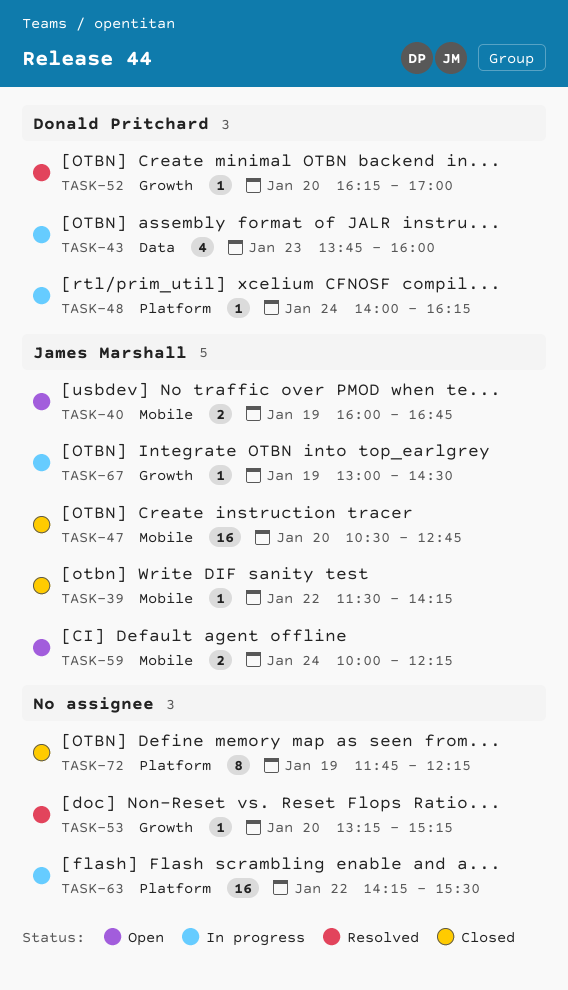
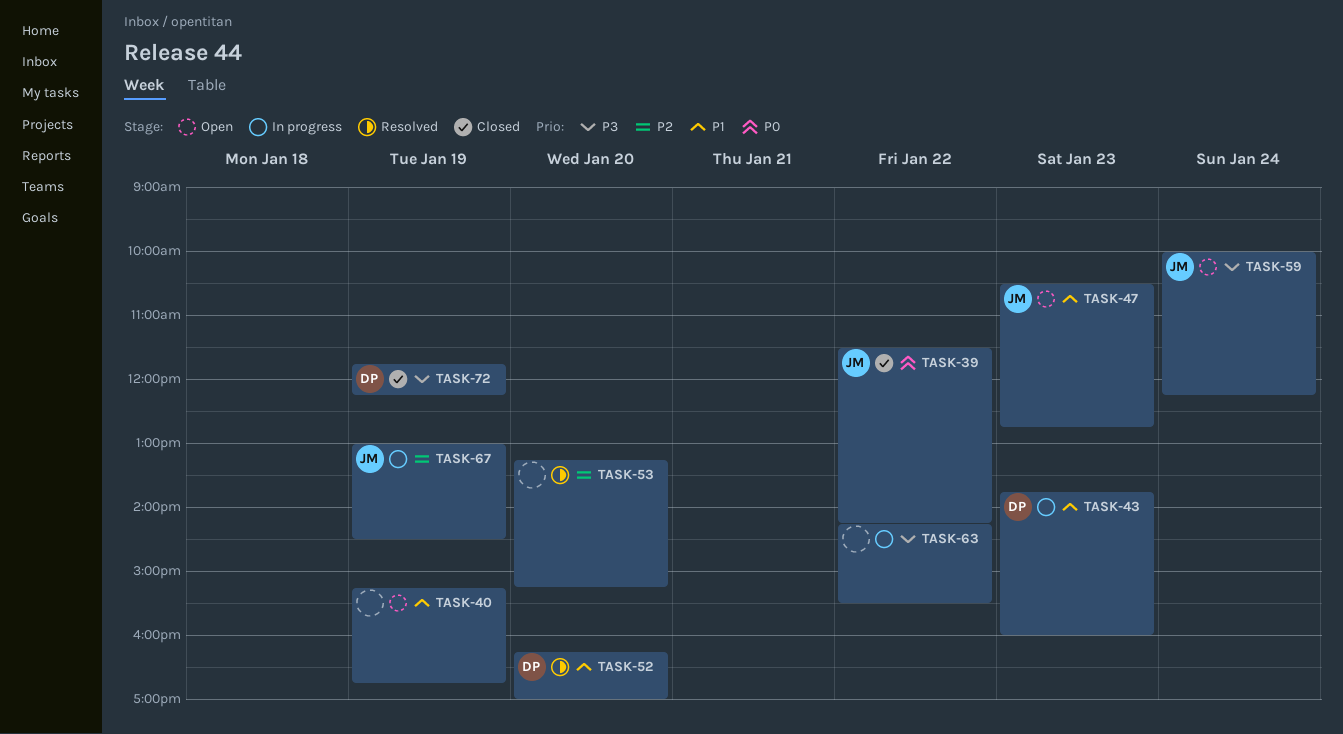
TASK-40, owner: James Marshall -> none
TASK-40, begins: 16:00 -> 15:15
TASK-47, status: Closed -> Open
TASK-47, day: Jan 20 -> Jan 23
TASK-48: present -> none
TASK-72, owner: none -> Donald Pritchard

